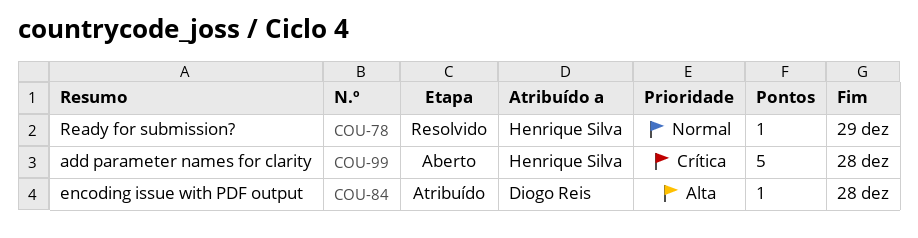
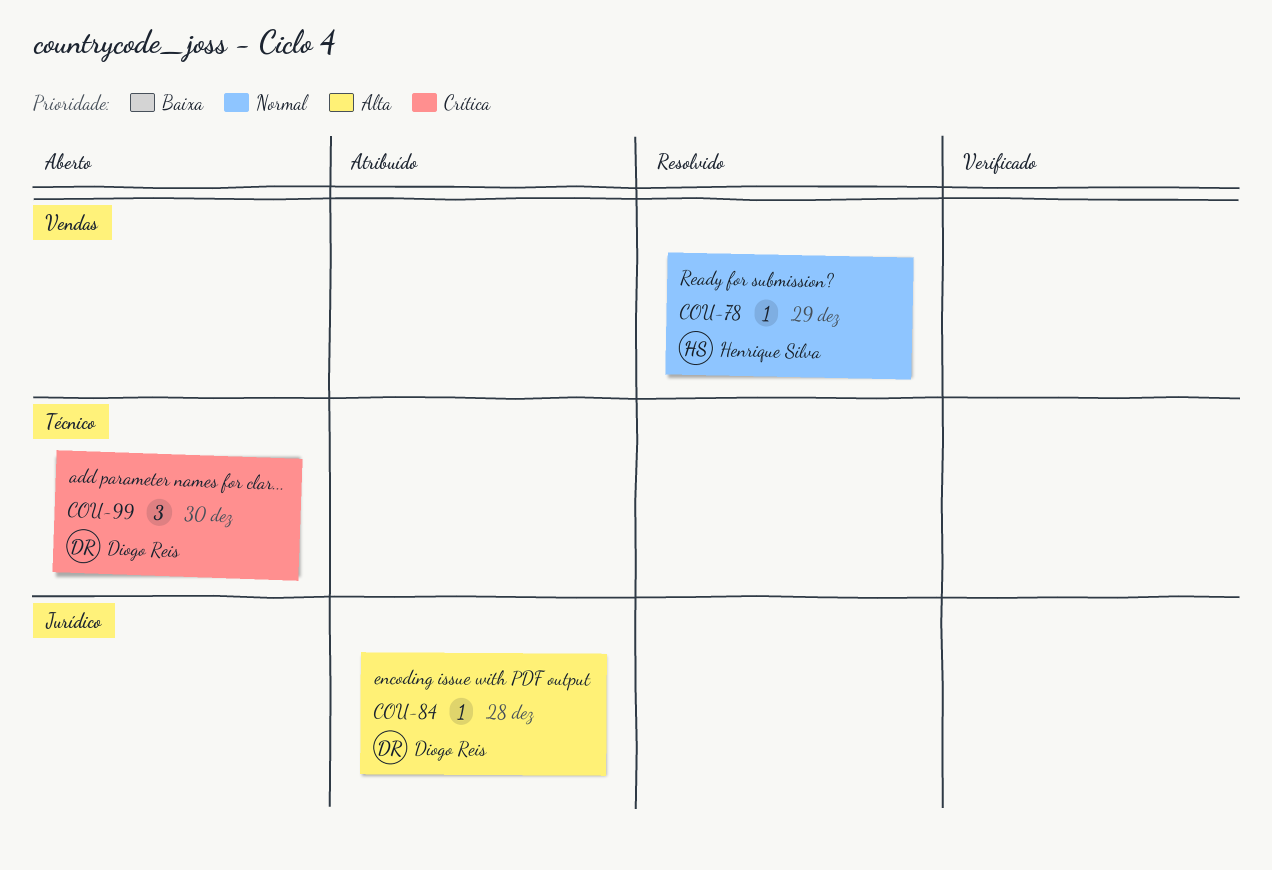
COU-99, owner: Henrique Silva -> Diogo Reis
COU-99, estimate: 5 -> 3
COU-99, due: Dec 28 -> Dec 30

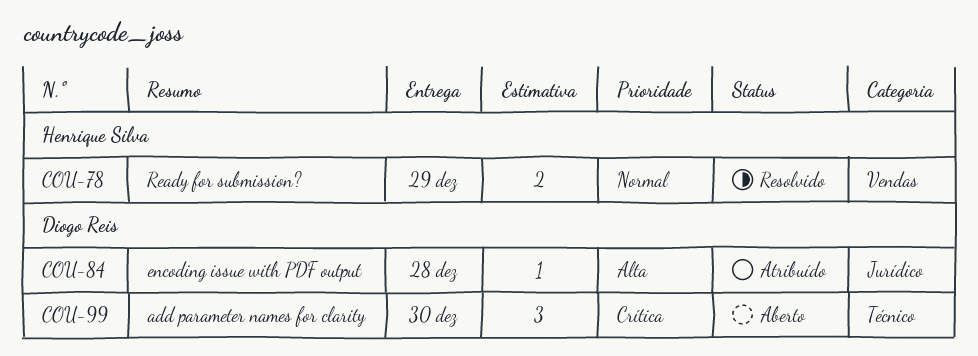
COU-78, estimate: 1 -> 2

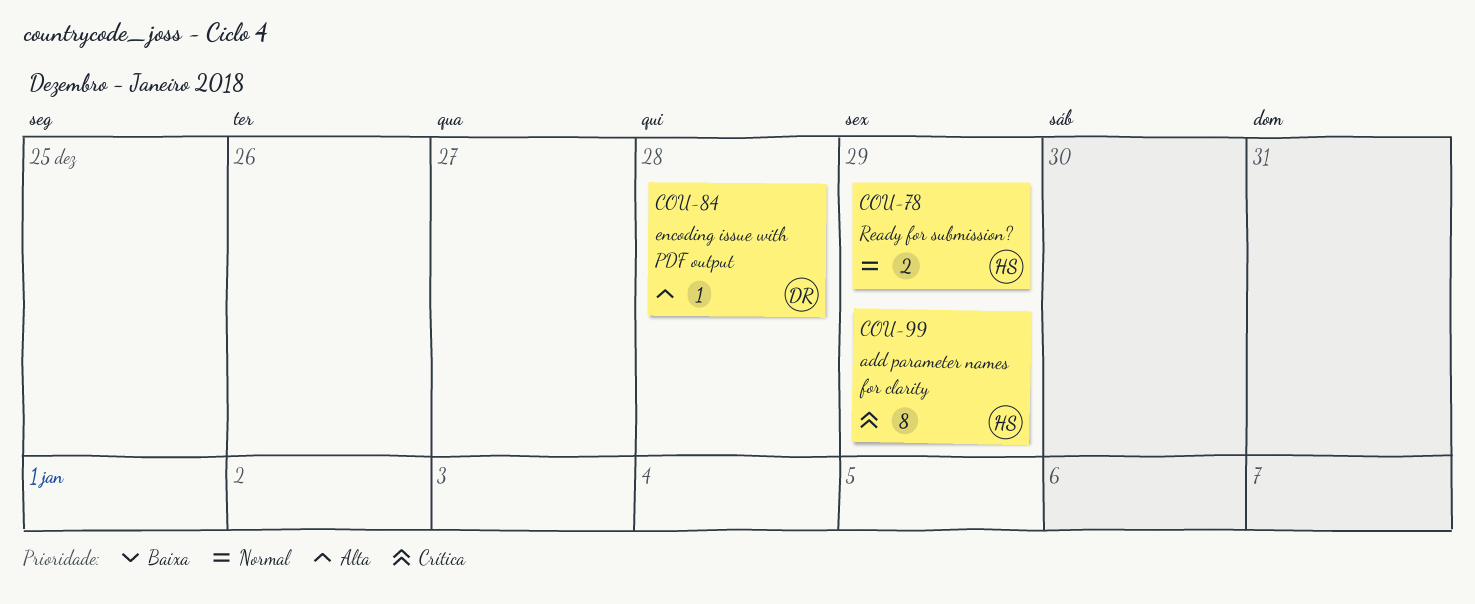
COU-99, owner: Diogo Reis -> Henrique Silva
COU-99, estimate: 3 -> 8
COU-99, due: Dec 30 -> Dec 29

